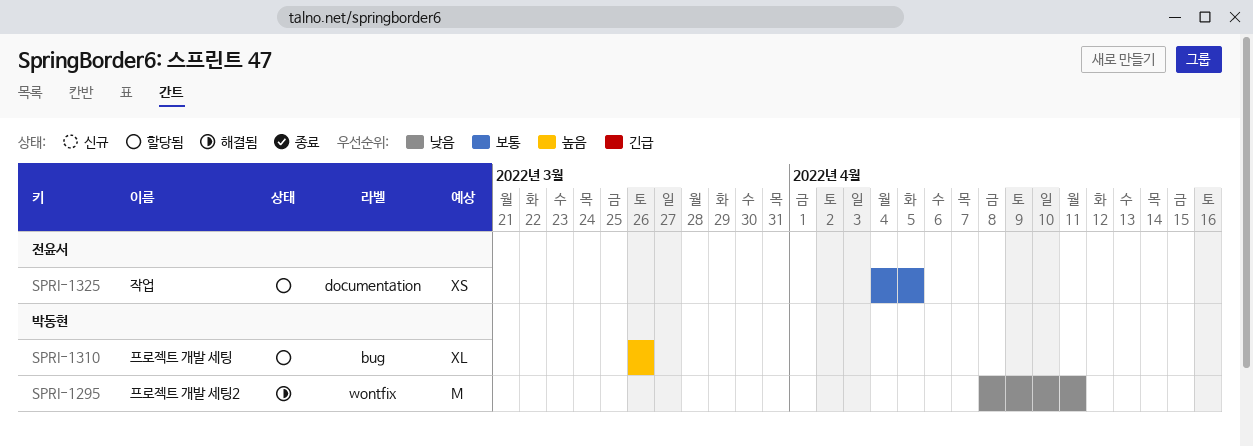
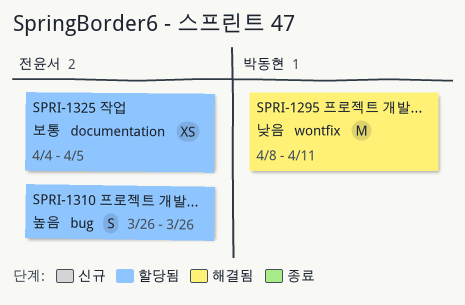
SPRI-1310, owner: 박동현 -> 전윤서
SPRI-1310, estimate: XL -> S

